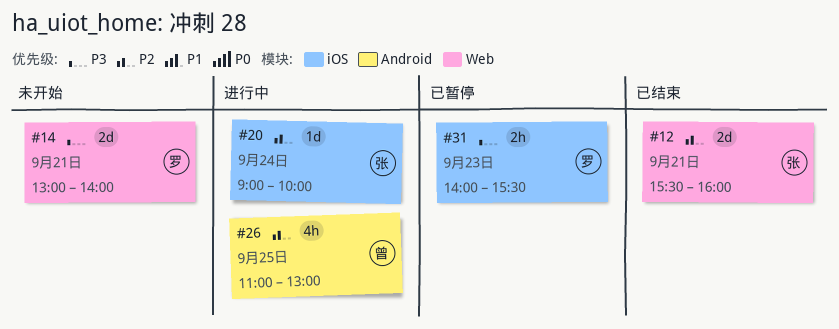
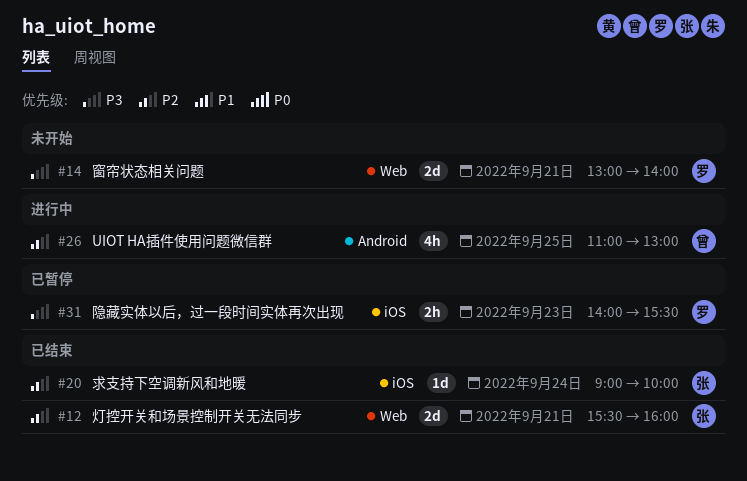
#20, status: 进行中 -> 已结束

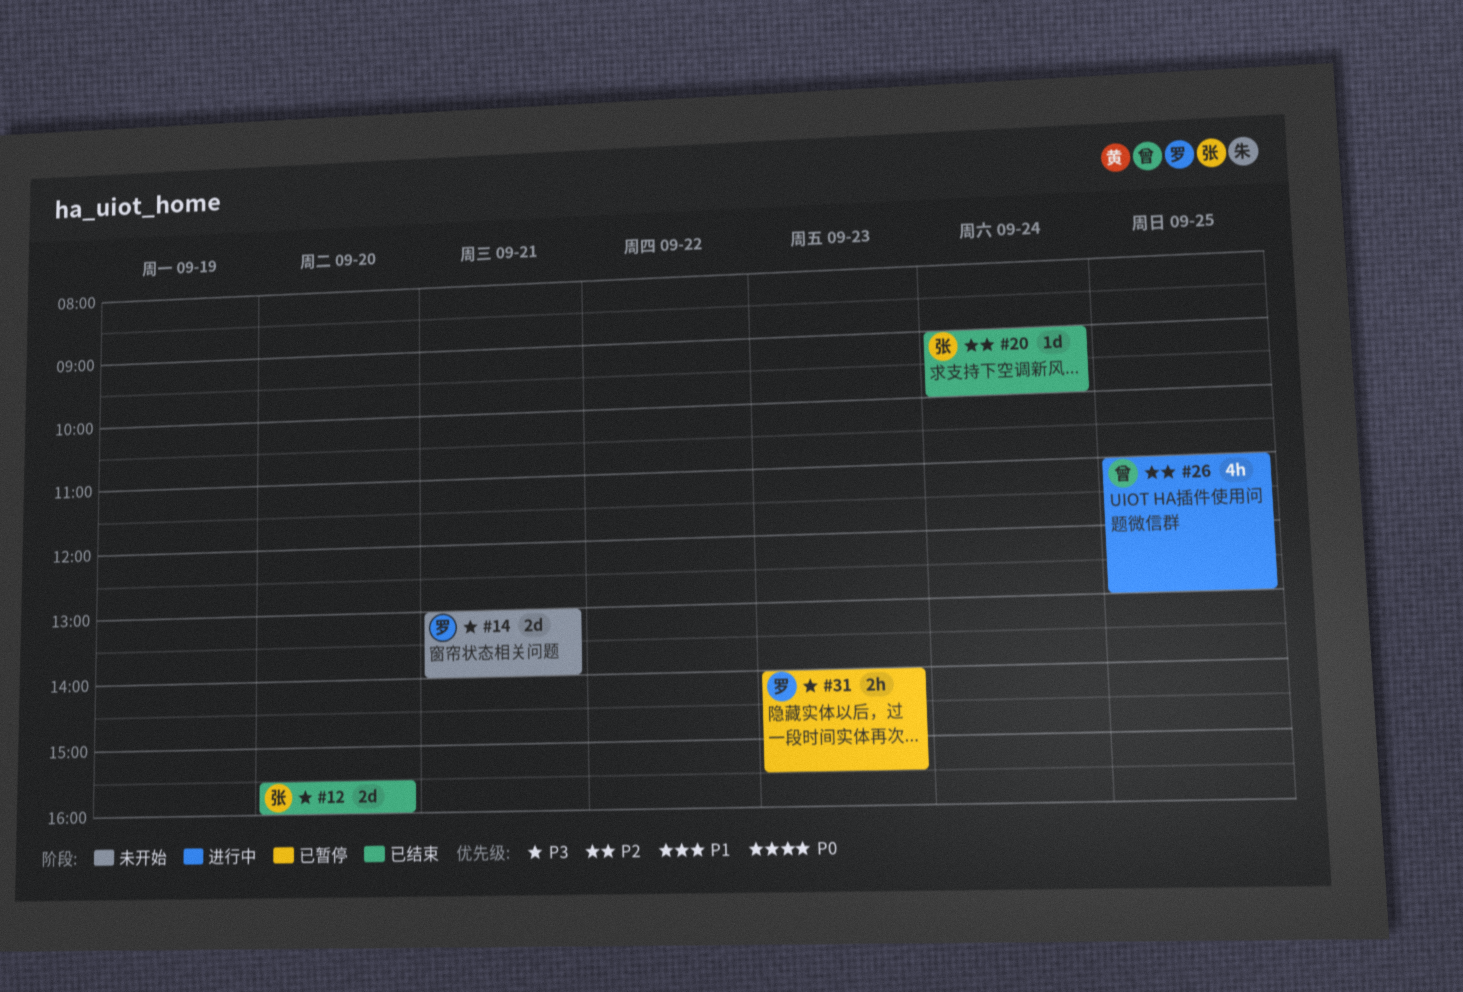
#12, priority: P2 -> P3
#12, day: Sep 21 -> Sep 20

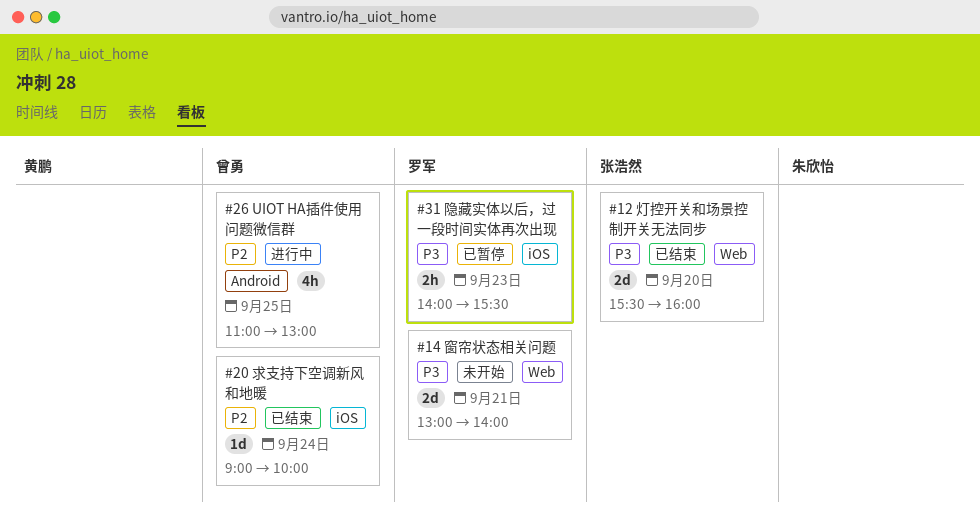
#20, owner: 张浩然 -> 曾勇

